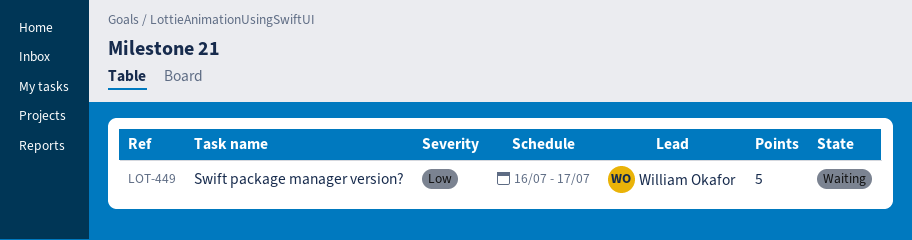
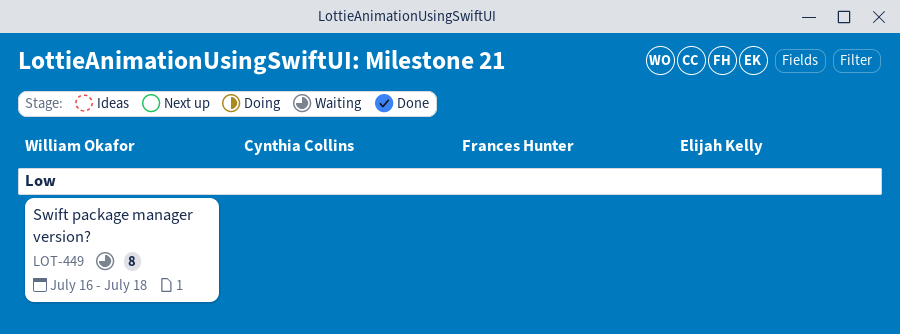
LOT-449, estimate: 5 -> 8
LOT-449, due: Jul 17 -> Jul 18

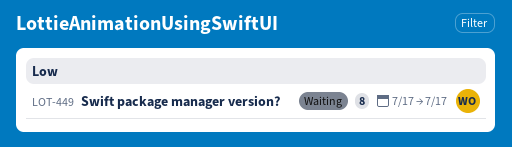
LOT-449, start: Jul 16 -> Jul 17
LOT-449, due: Jul 18 -> Jul 17

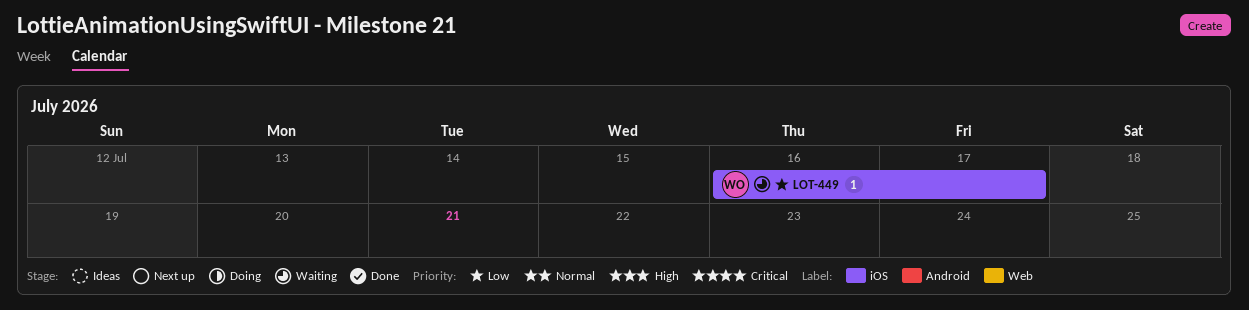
LOT-449, estimate: 8 -> 1
LOT-449, start: Jul 17 -> Jul 16

